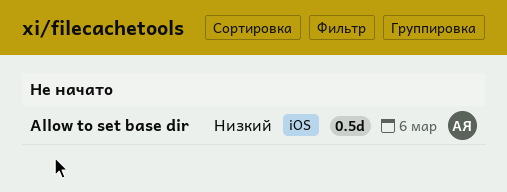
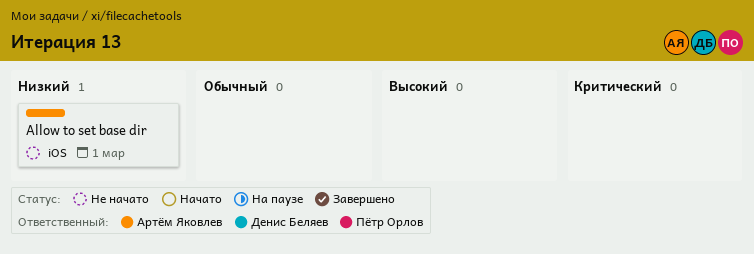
Allow to set base dir, due: Mar 6 -> Mar 1

